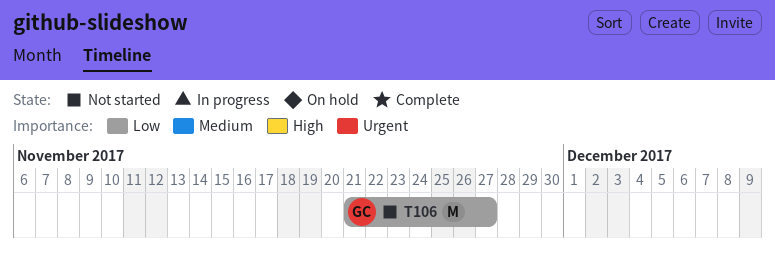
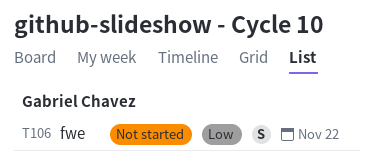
T106, estimate: M -> S
T106, due: Nov 27 -> Nov 22

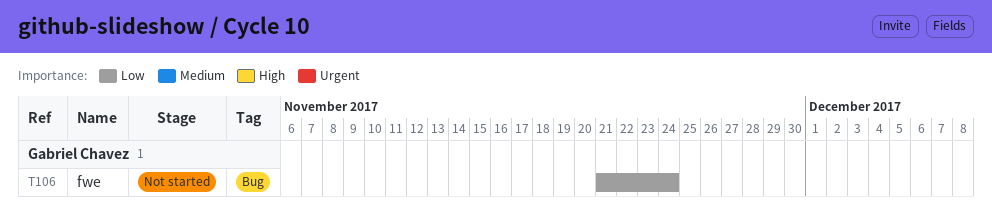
T106, due: Nov 22 -> Nov 24

